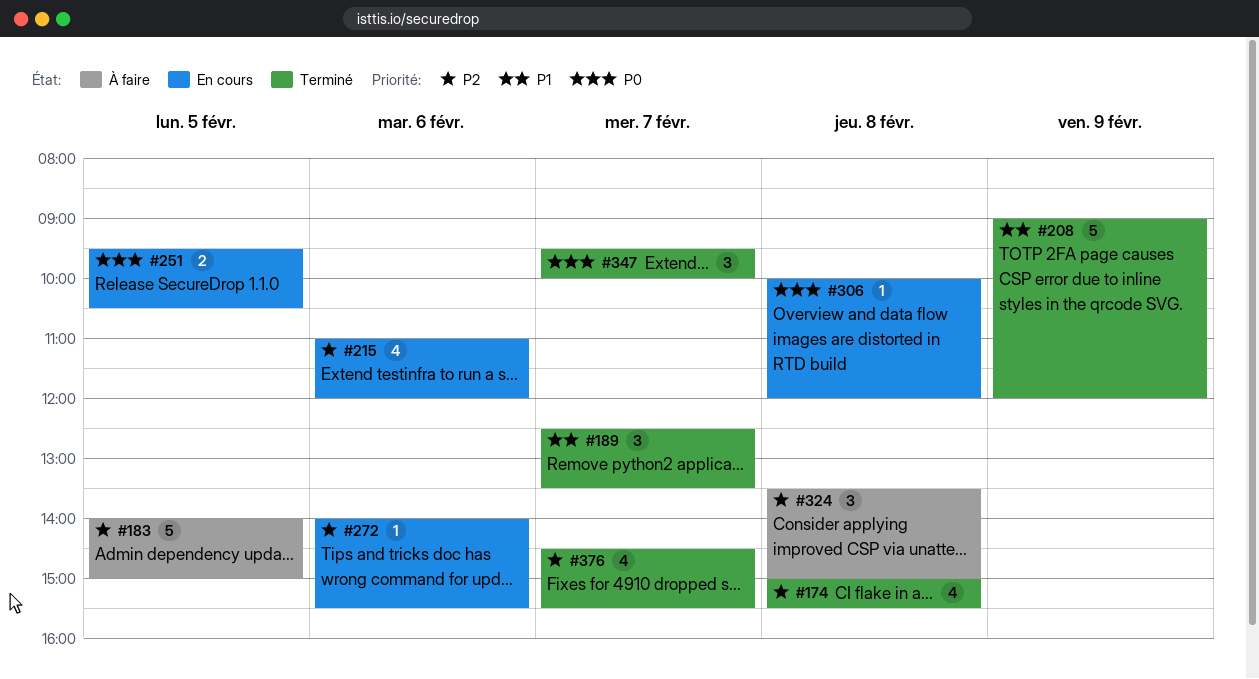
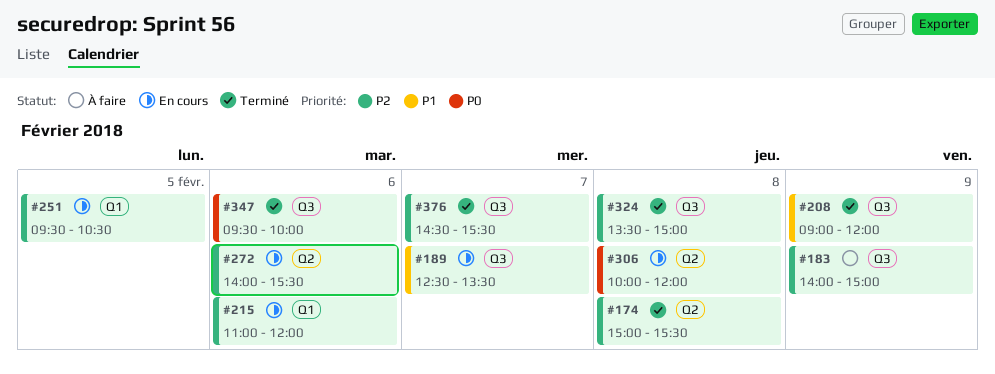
#183, day: Feb 5 -> Feb 9
#189, status: Terminé -> En cours
#251, priority: P0 -> P2
#324, status: À faire -> Terminé
#347, day: Feb 7 -> Feb 6

